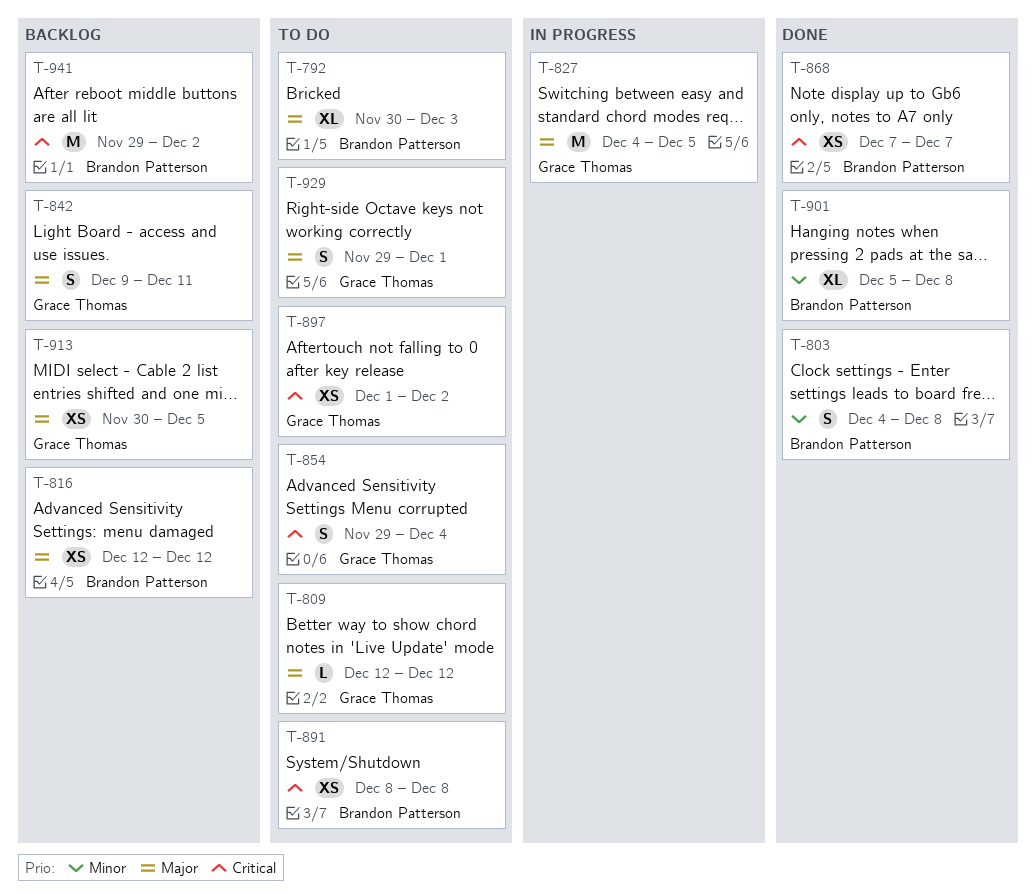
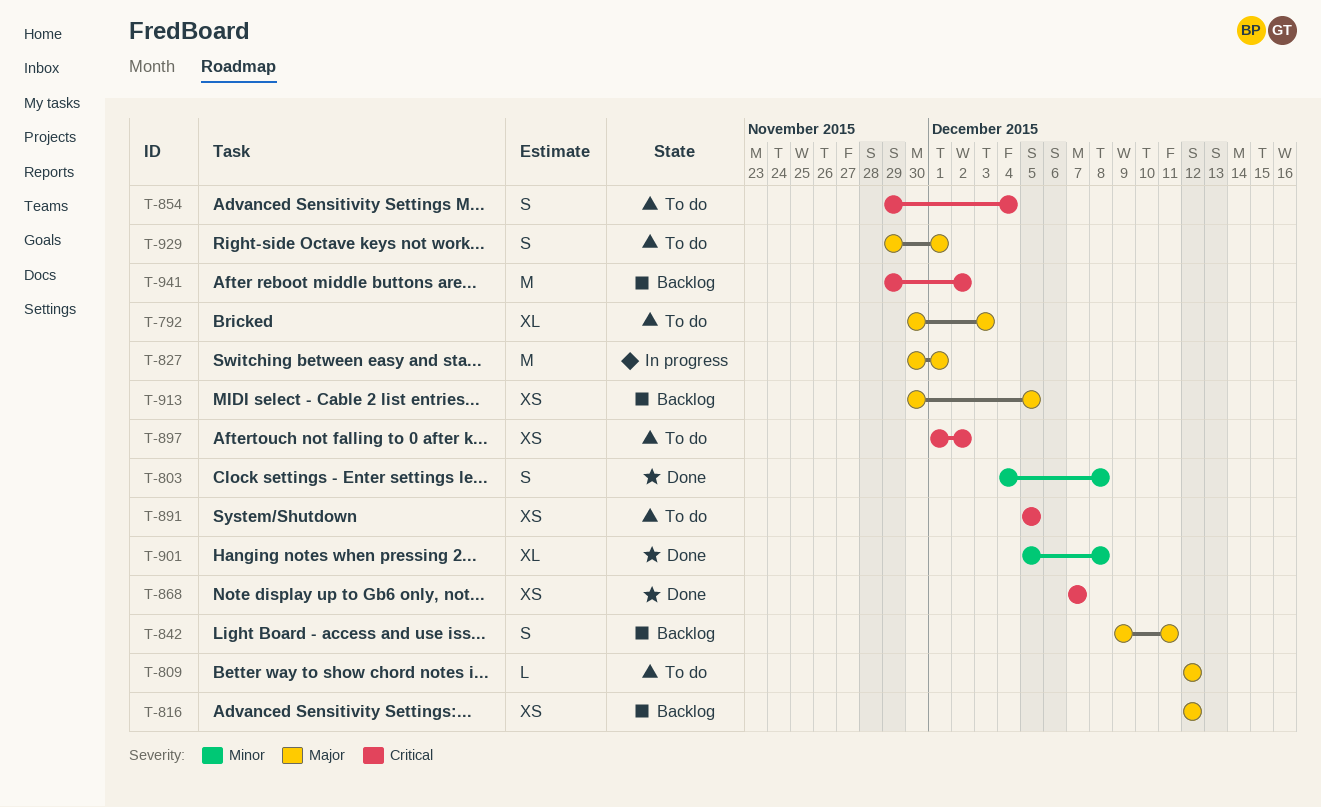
T-827, start: Dec 4 -> Nov 30
T-827, due: Dec 5 -> Dec 1
T-891, start: Dec 8 -> Dec 5
T-891, due: Dec 8 -> Dec 5

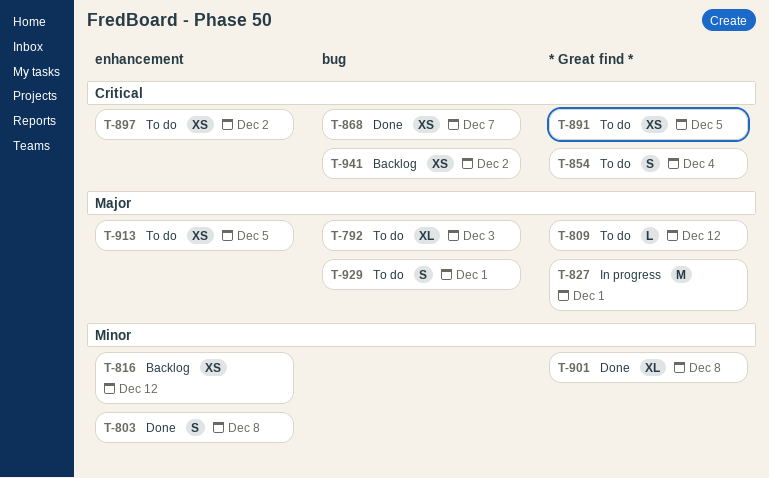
T-816, priority: Major -> Minor
T-842: present -> none
T-913, status: Backlog -> To do
T-941, estimate: M -> XS

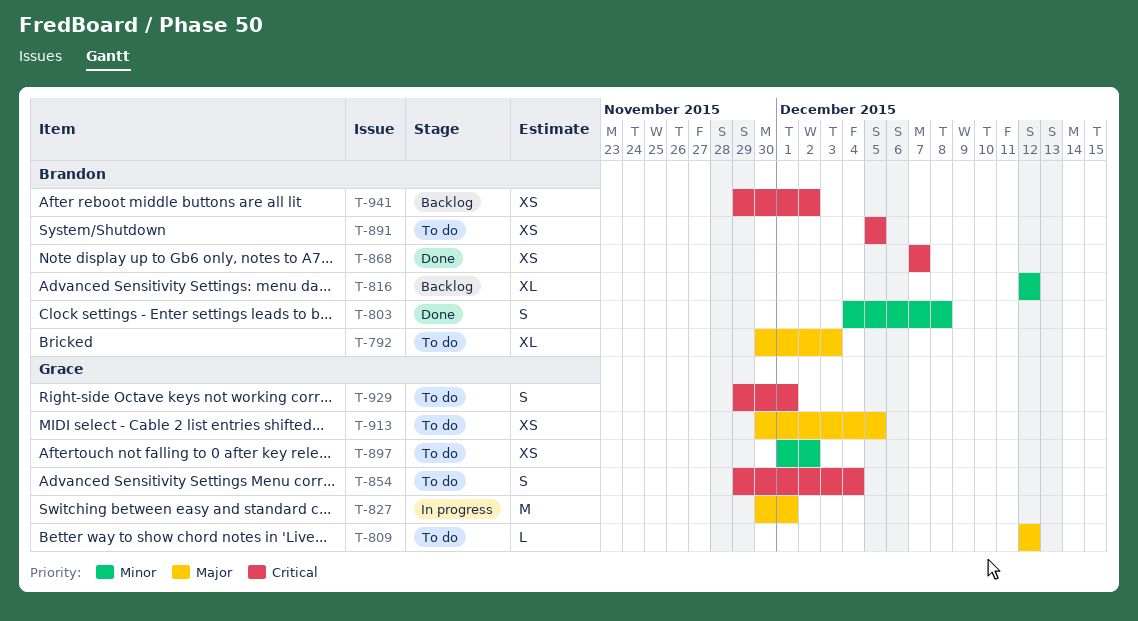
T-816, estimate: XS -> XL
T-897, priority: Critical -> Minor
T-901: present -> none
T-929, priority: Major -> Critical

